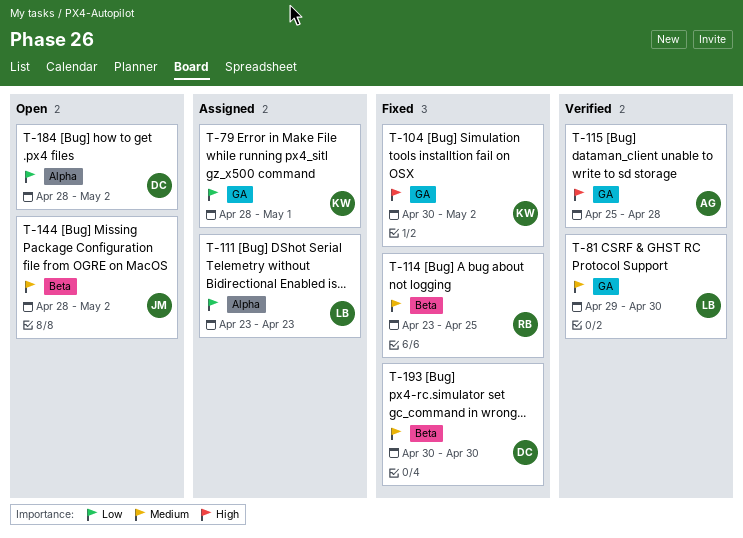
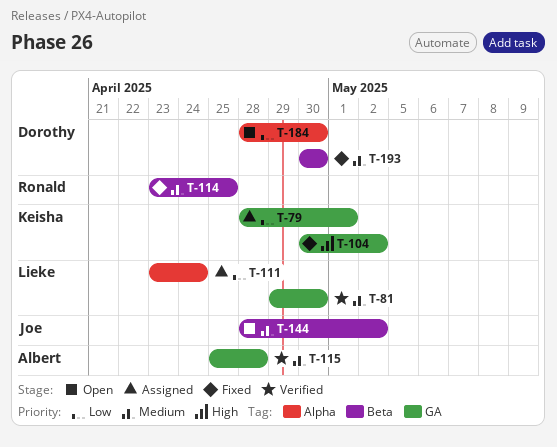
T-111, due: Apr 23 -> Apr 24
T-115, priority: High -> Medium
T-184, due: May 2 -> Apr 30

